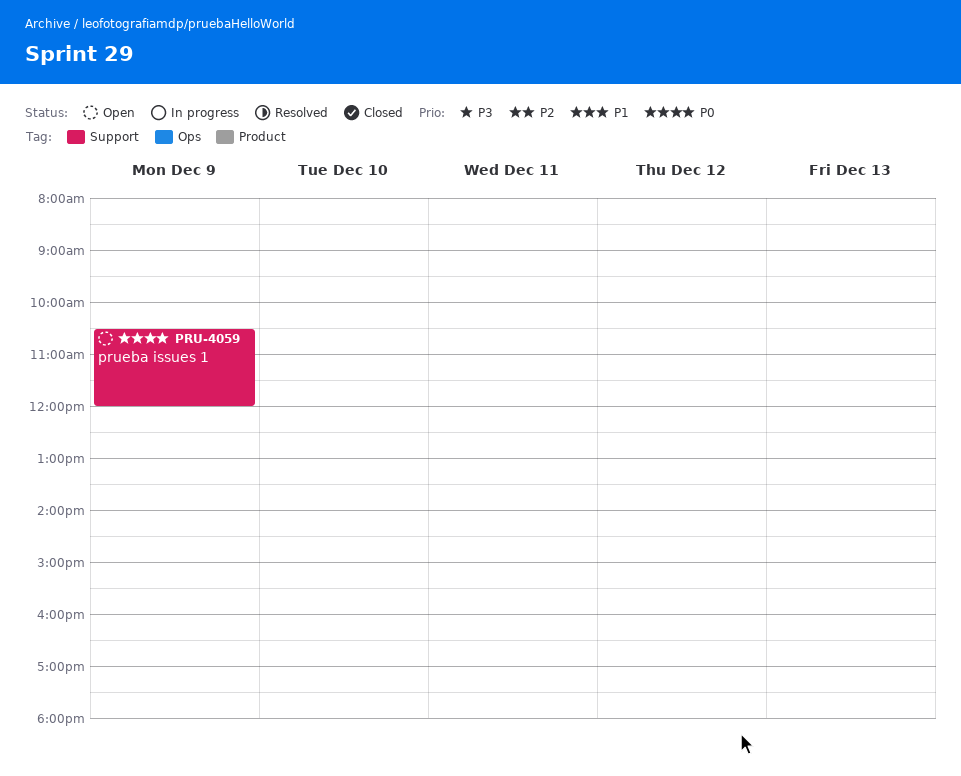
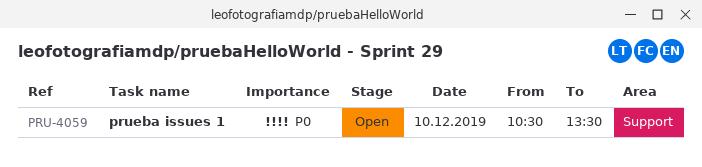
PRU-4059, day: Dec 9 -> Dec 10
PRU-4059, ends: 12:00 -> 13:30

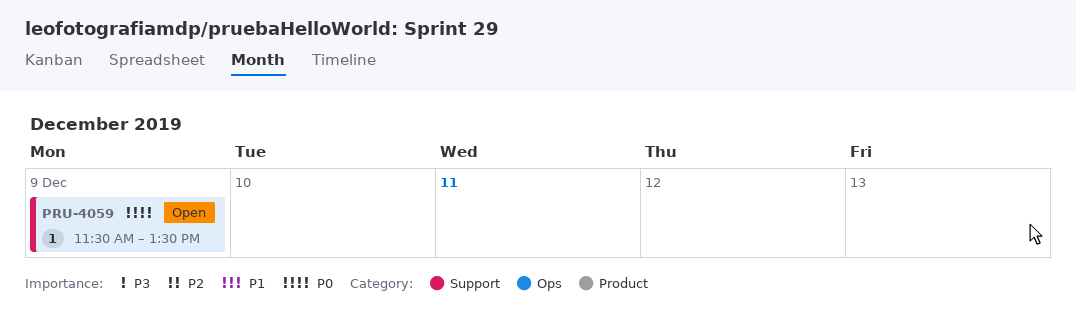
PRU-4059, day: Dec 10 -> Dec 9
PRU-4059, begins: 10:30 -> 11:30

